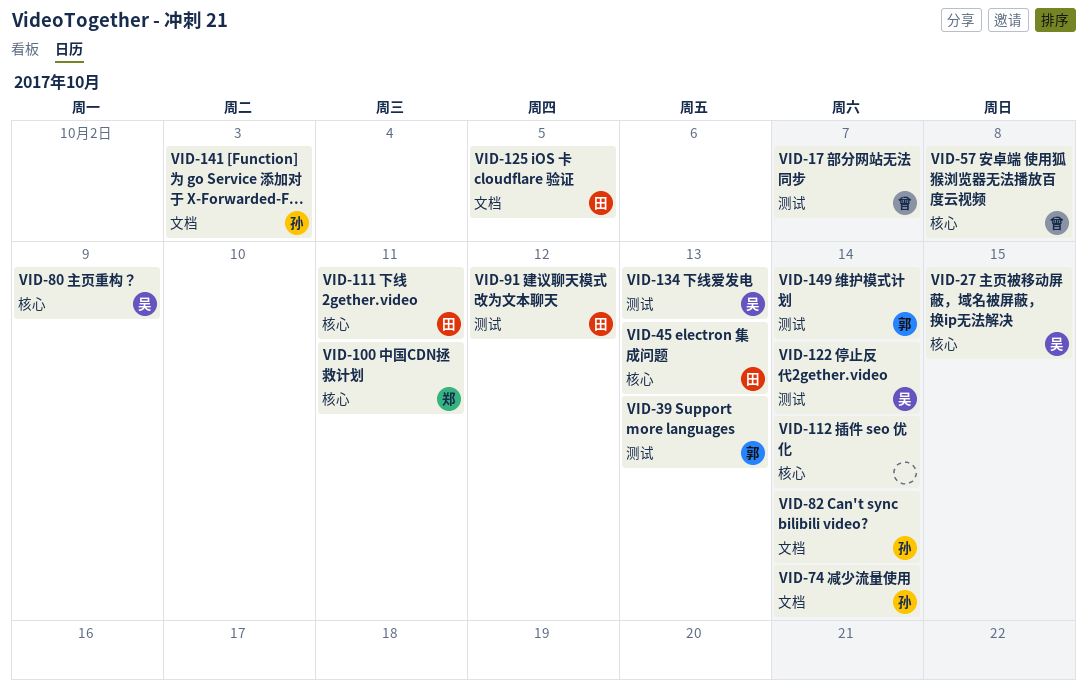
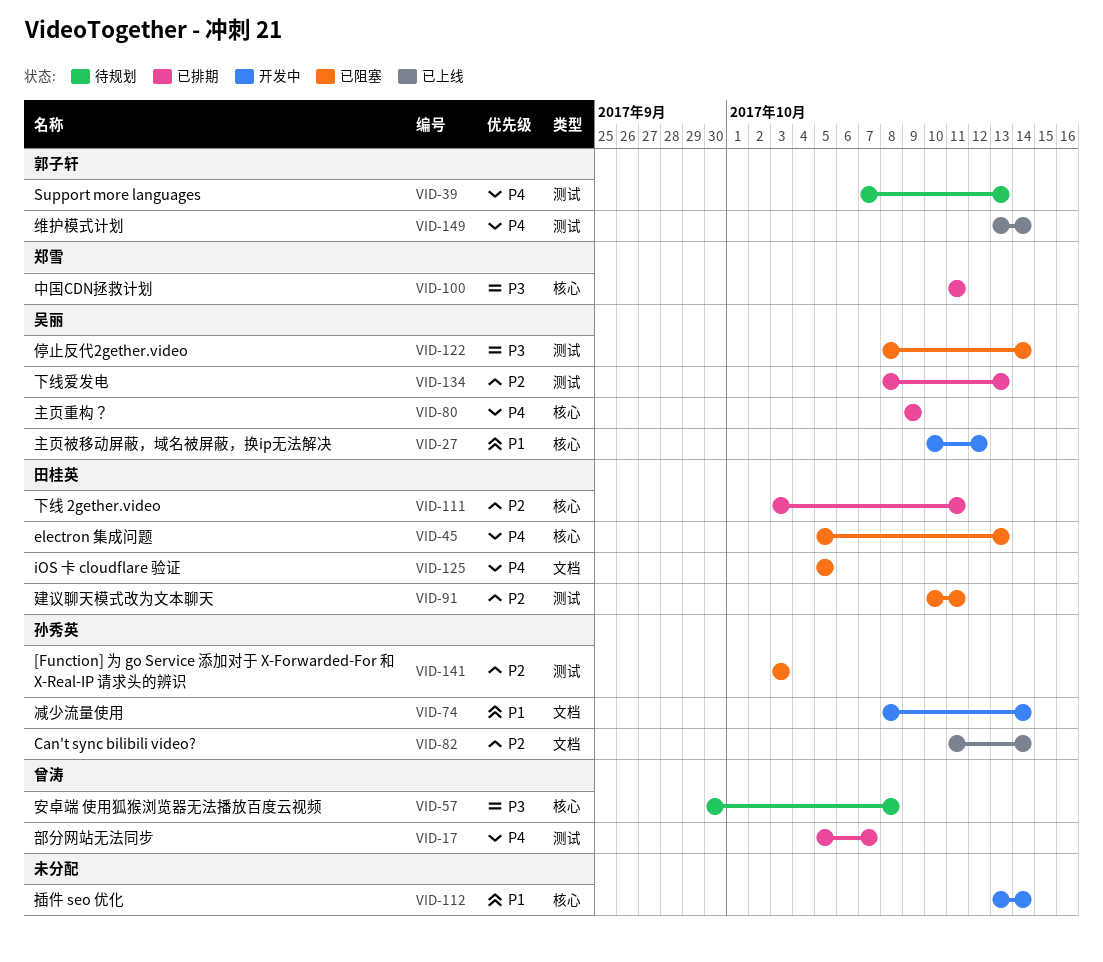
VID-27, due: Oct 15 -> Oct 12
VID-91, due: Oct 12 -> Oct 11
VID-141, label: 文档 -> 测试

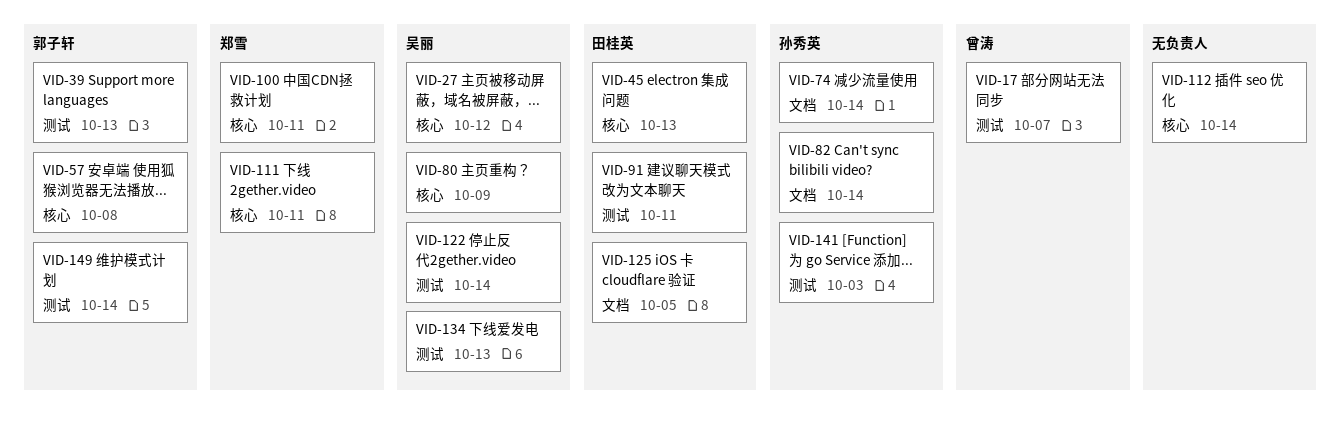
VID-57, owner: 曾涛 -> 郭子轩
VID-111, owner: 田桂英 -> 郑雪

